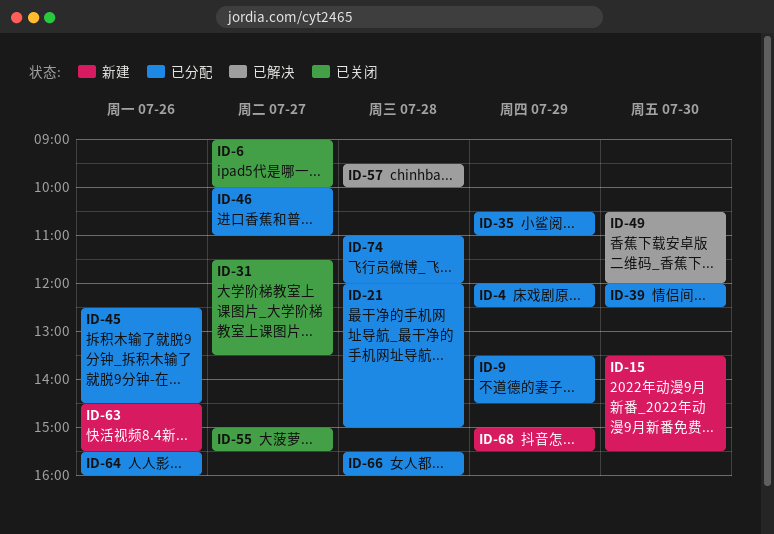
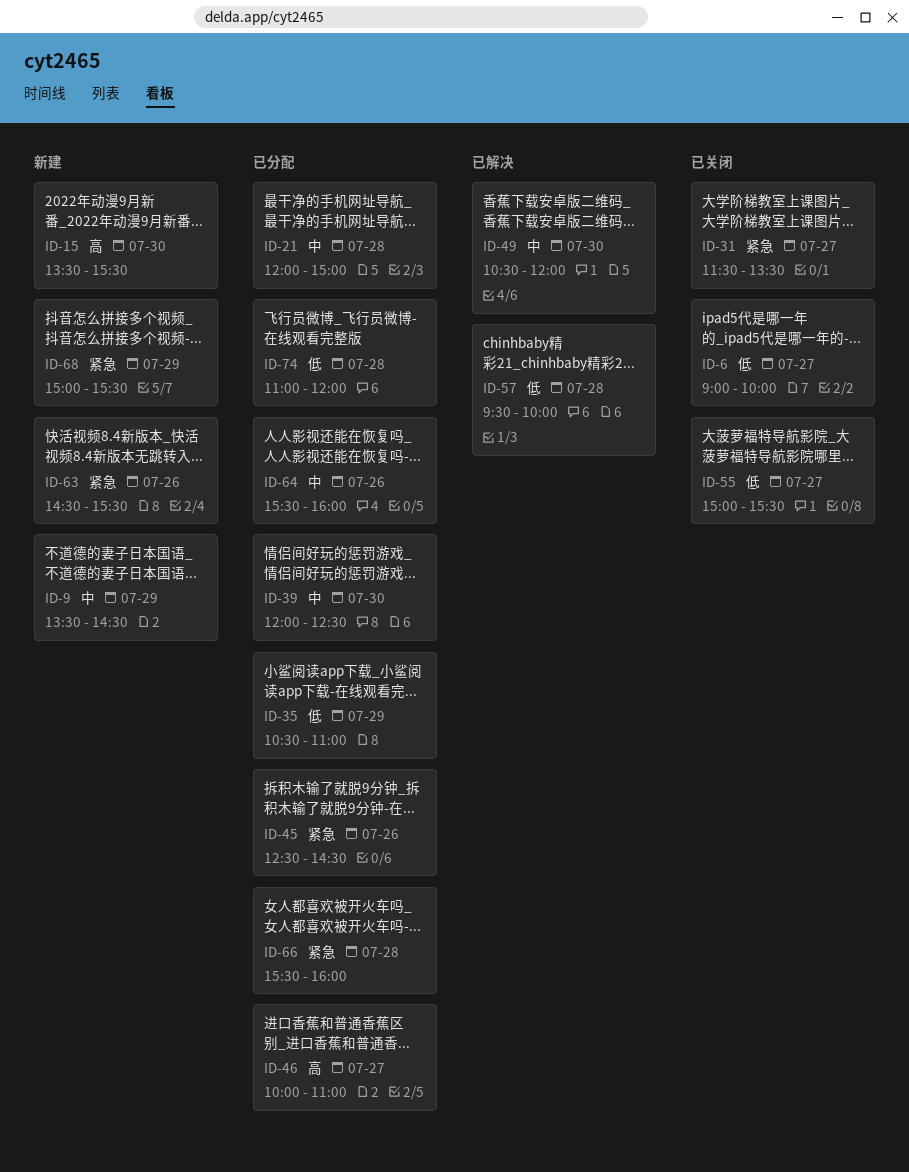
ID-4: present -> none
ID-9, status: 已分配 -> 新建

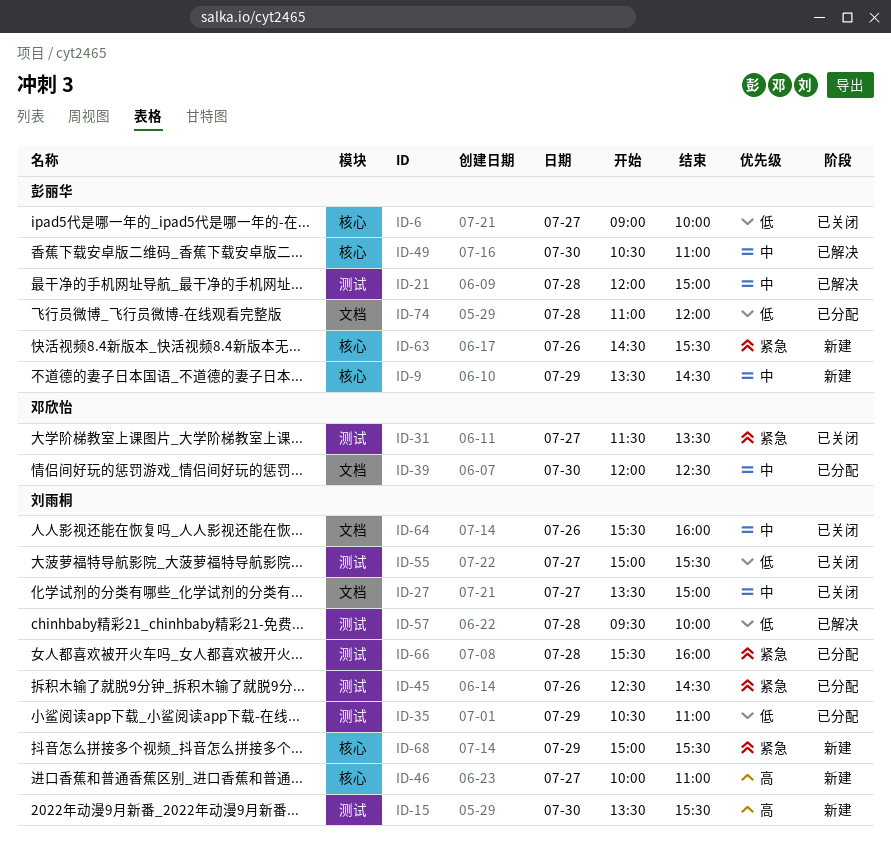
ID-21, status: 已分配 -> 已解决
ID-27: none -> present
ID-46, status: 已分配 -> 新建
ID-49, ends: 12:00 -> 11:00
ID-64, status: 已分配 -> 已关闭

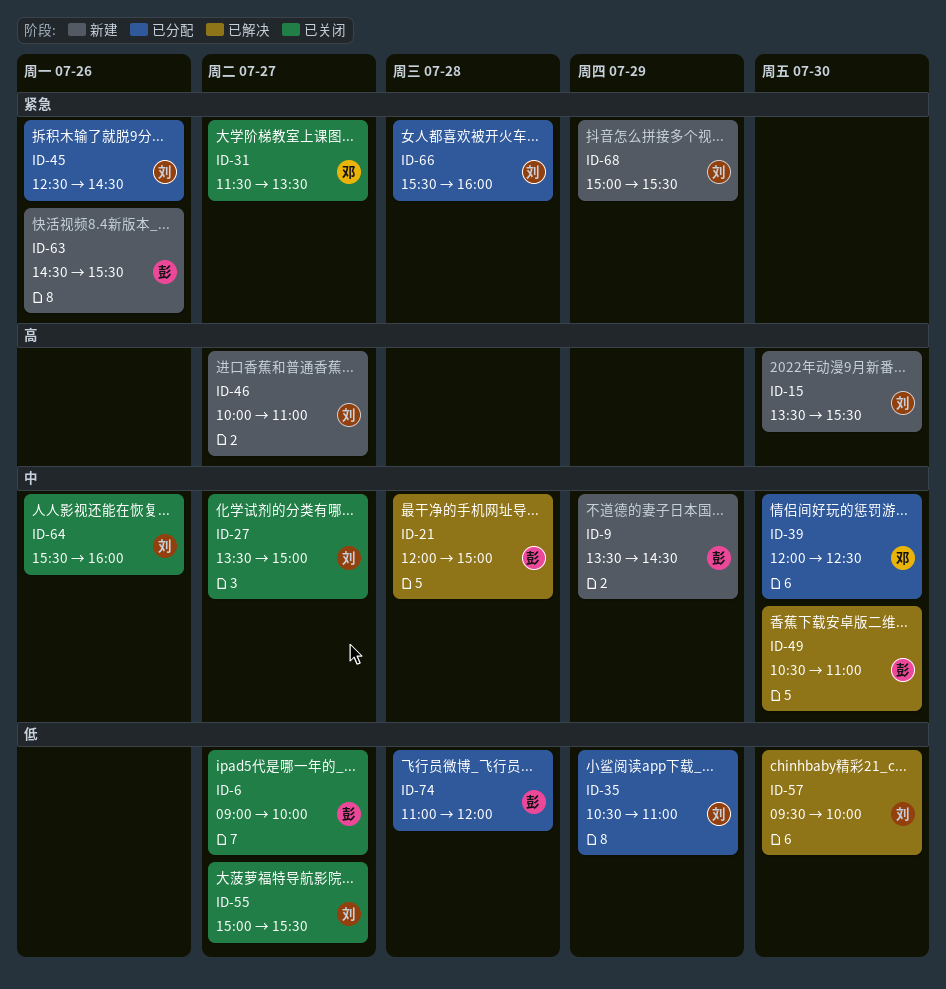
ID-57, day: Jul 28 -> Jul 30

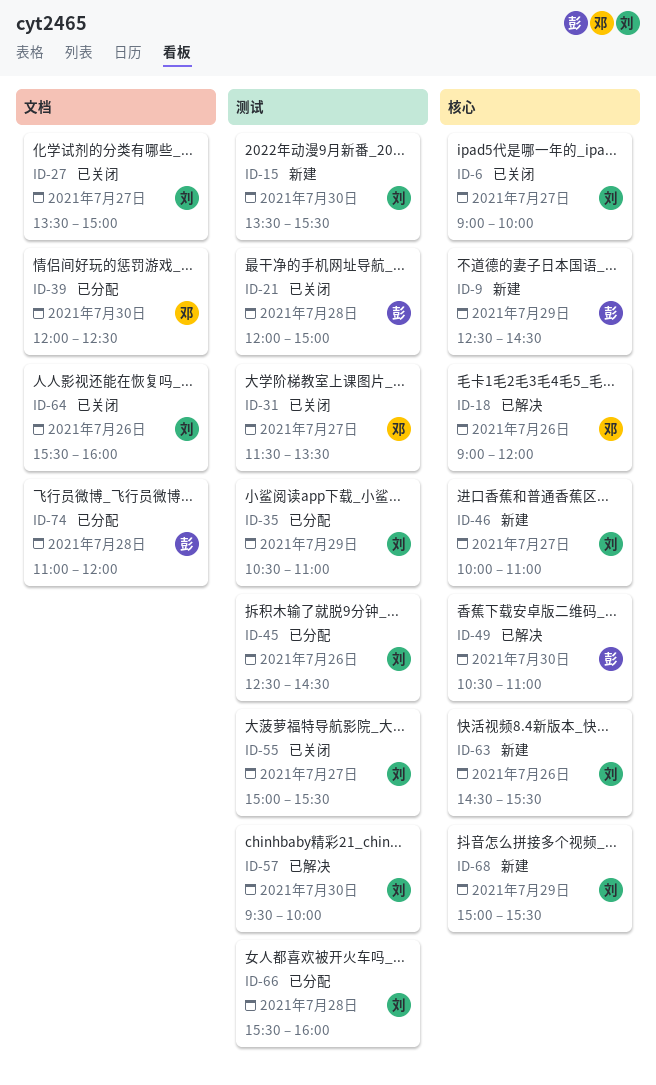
ID-6, owner: 彭 -> 刘
ID-9, begins: 13:30 -> 12:30
ID-18: none -> present
ID-21, status: 已解决 -> 已关闭
ID-63, owner: 彭 -> 刘

